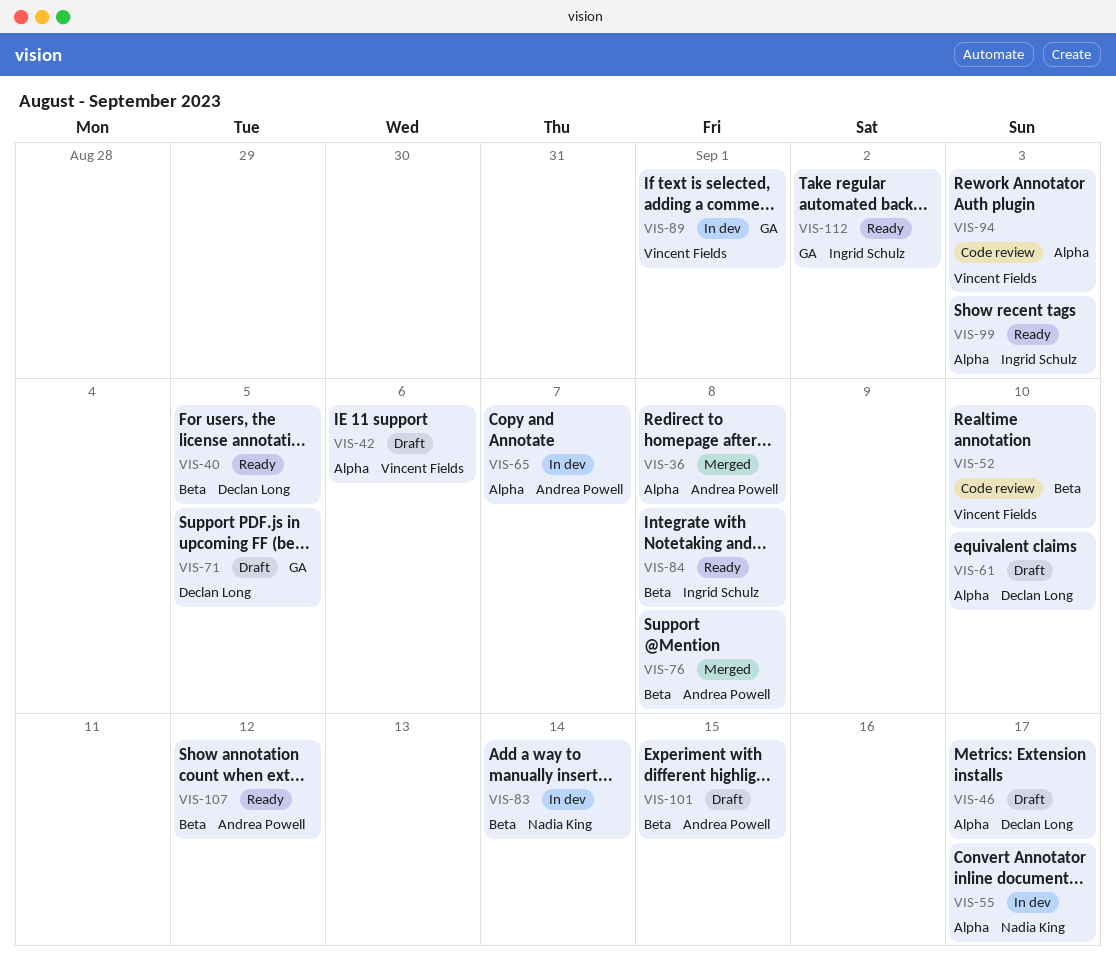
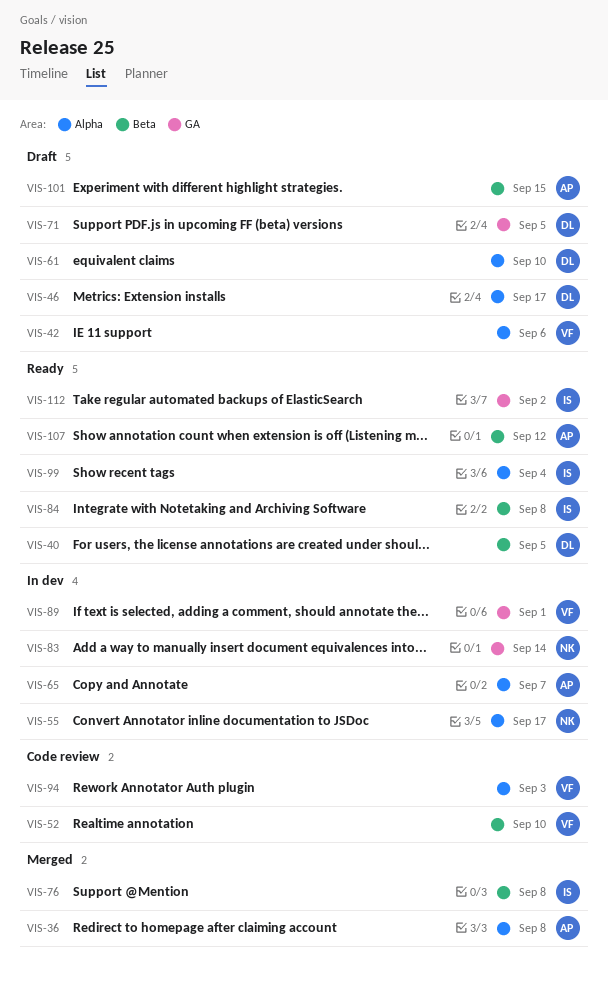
VIS-76, owner: Andrea Powell -> Ingrid Schulz
VIS-83, label: Beta -> GA
VIS-99, due: Sep 3 -> Sep 4

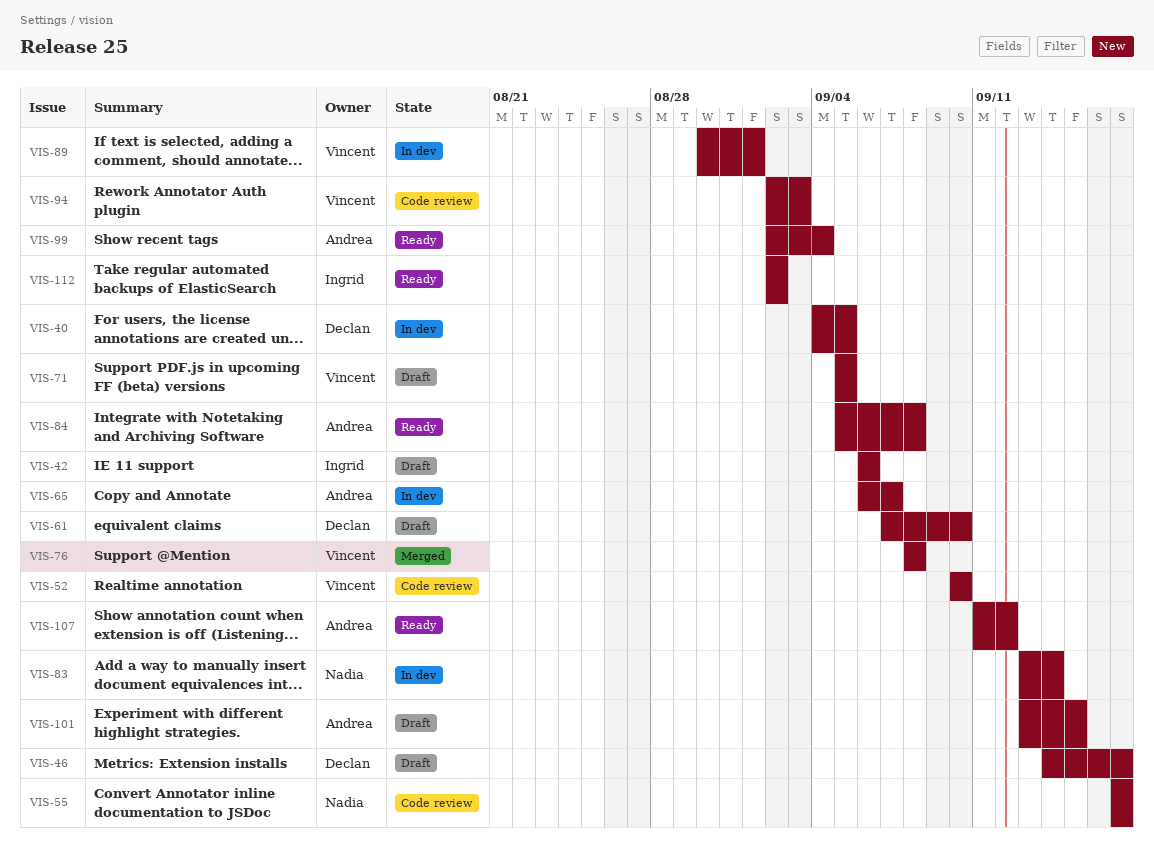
VIS-36: present -> none
VIS-40, status: Ready -> In dev
VIS-42, owner: Vincent -> Ingrid
VIS-55, status: In dev -> Code review
VIS-71, owner: Declan -> Vincent
VIS-76, owner: Ingrid -> Vincent
VIS-84, owner: Ingrid -> Andrea
VIS-99, owner: Ingrid -> Andrea

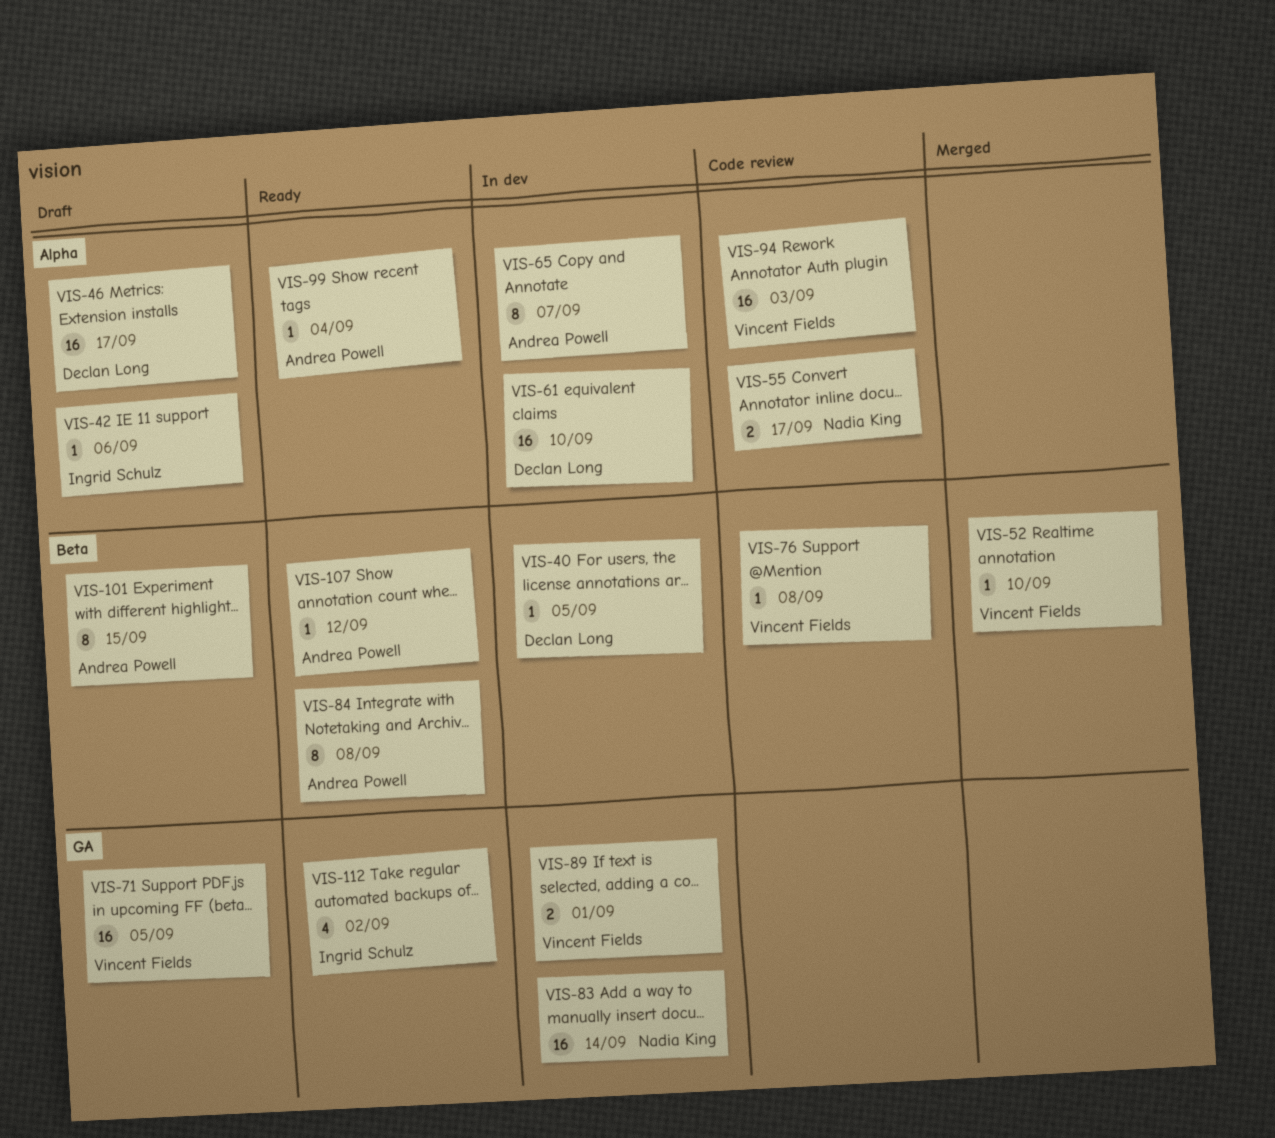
VIS-52, status: Code review -> Merged
VIS-61, status: Draft -> In dev
VIS-76, status: Merged -> Code review

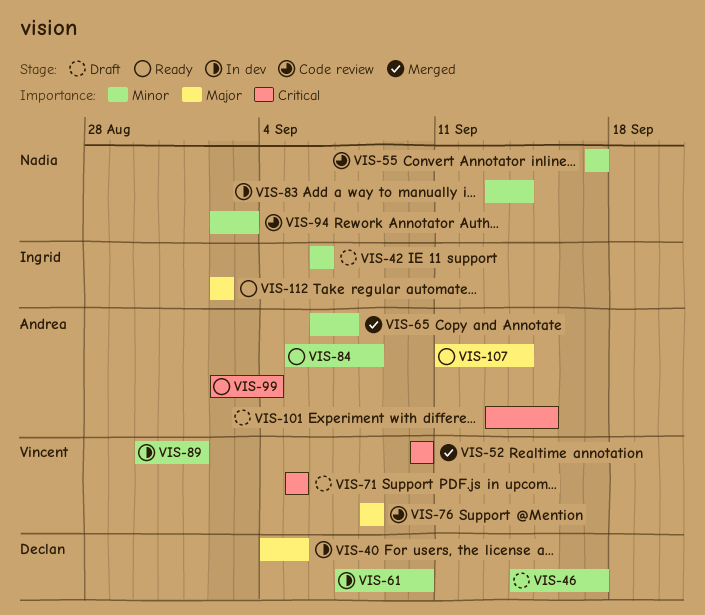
VIS-65, status: In dev -> Merged
VIS-94, owner: Vincent Fields -> Nadia King
VIS-107, due: Sep 12 -> Sep 14

